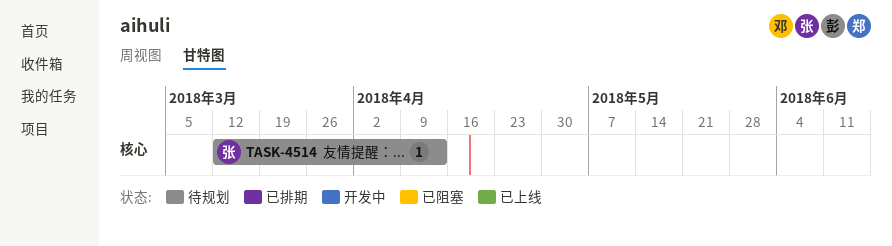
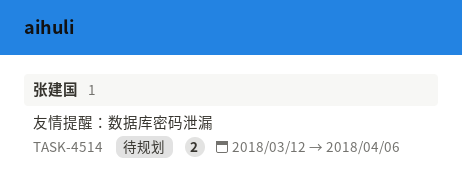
TASK-4514, estimate: 1 -> 2
TASK-4514, due: Apr 13 -> Apr 6

